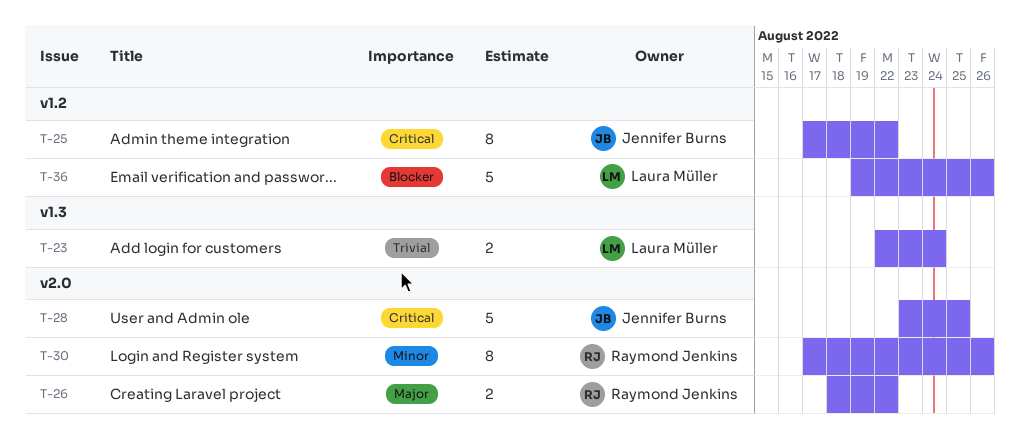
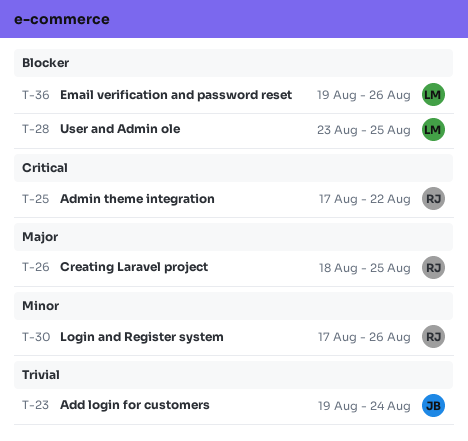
T-23, owner: Laura Müller -> Jennifer Burns
T-23, start: Aug 22 -> Aug 19
T-25, owner: Jennifer Burns -> Raymond Jenkins
T-26, due: Aug 22 -> Aug 25
T-28, owner: Jennifer Burns -> Laura Müller
T-28, priority: Critical -> Blocker

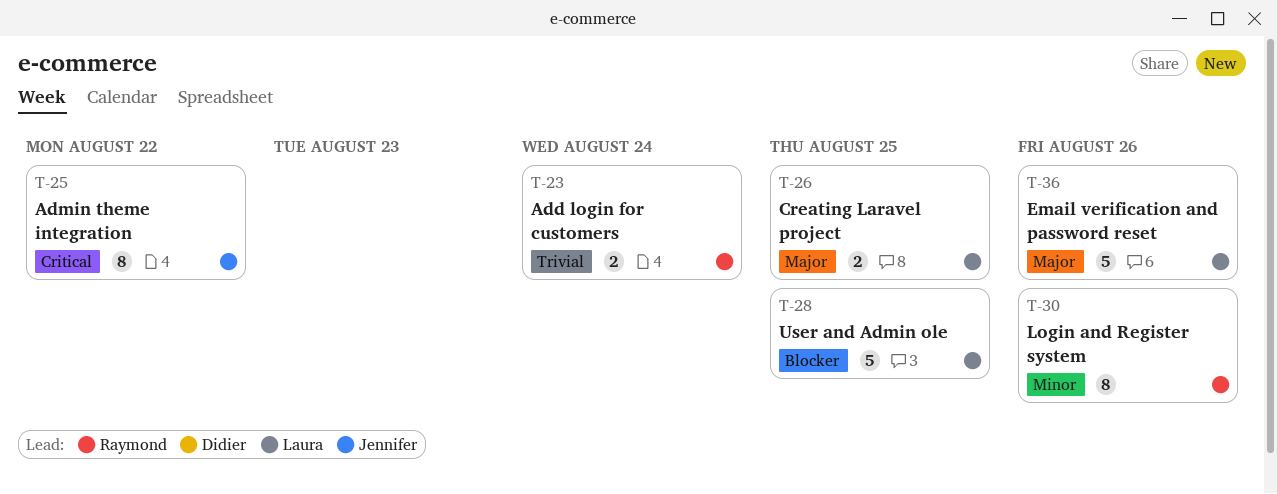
T-23, owner: Jennifer -> Raymond
T-25, owner: Raymond -> Jennifer
T-26, owner: Raymond -> Laura
T-36, priority: Blocker -> Major

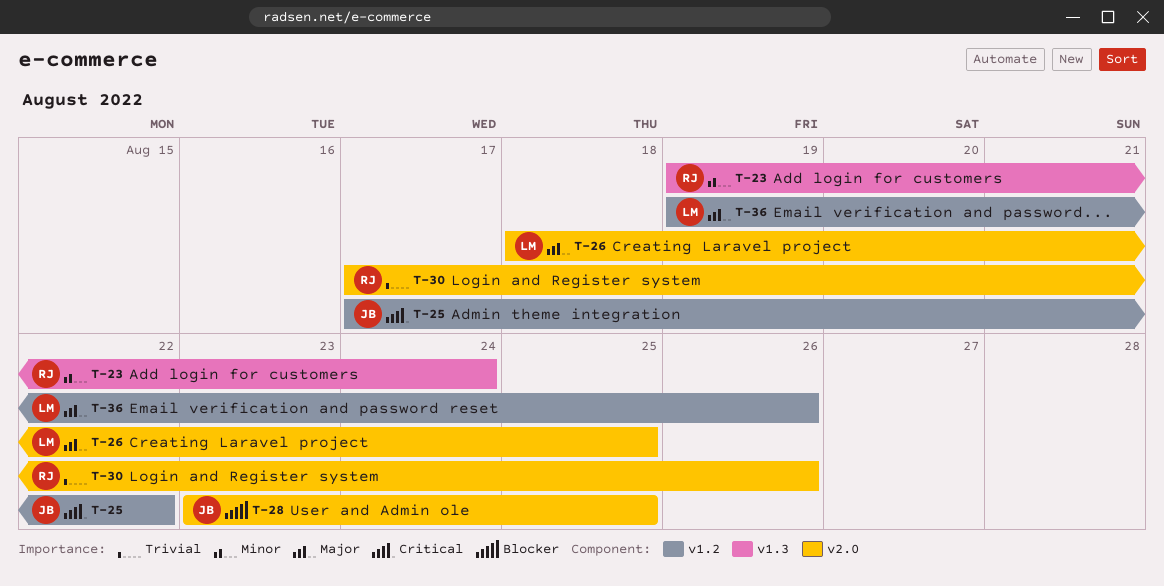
T-23, priority: Trivial -> Minor
T-28, owner: Laura -> Jennifer
T-30, priority: Minor -> Trivial

